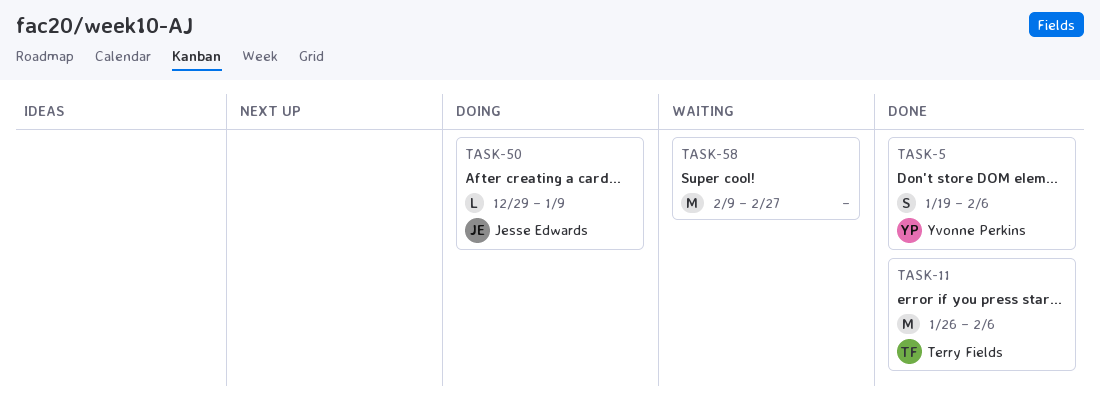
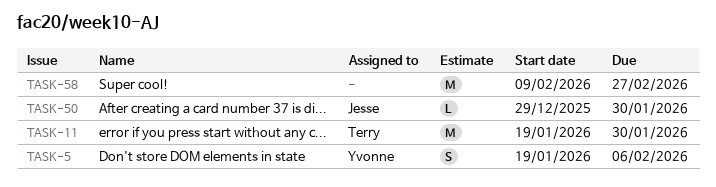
TASK-11, start: Jan 26 -> Jan 19
TASK-11, due: Feb 6 -> Jan 30
TASK-50, due: Jan 9 -> Jan 30

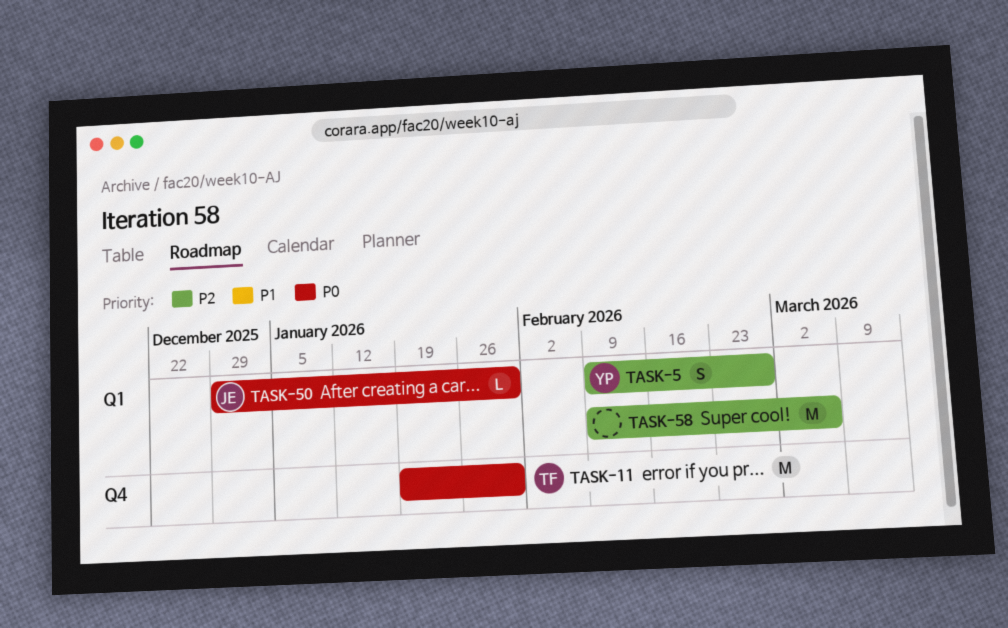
TASK-5, start: Jan 19 -> Feb 9
TASK-5, due: Feb 6 -> Feb 27
TASK-58, due: Feb 27 -> Mar 6

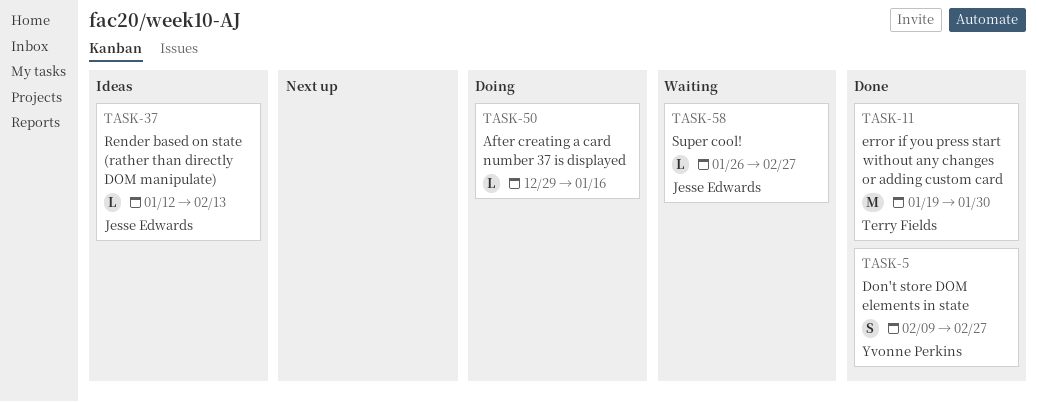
TASK-37: none -> present
TASK-50, owner: Jesse Edwards -> none
TASK-50, due: Jan 30 -> Jan 16
TASK-58, owner: none -> Jesse Edwards
TASK-58, estimate: M -> L
TASK-58, start: Feb 9 -> Jan 26
TASK-58, due: Mar 6 -> Feb 27

